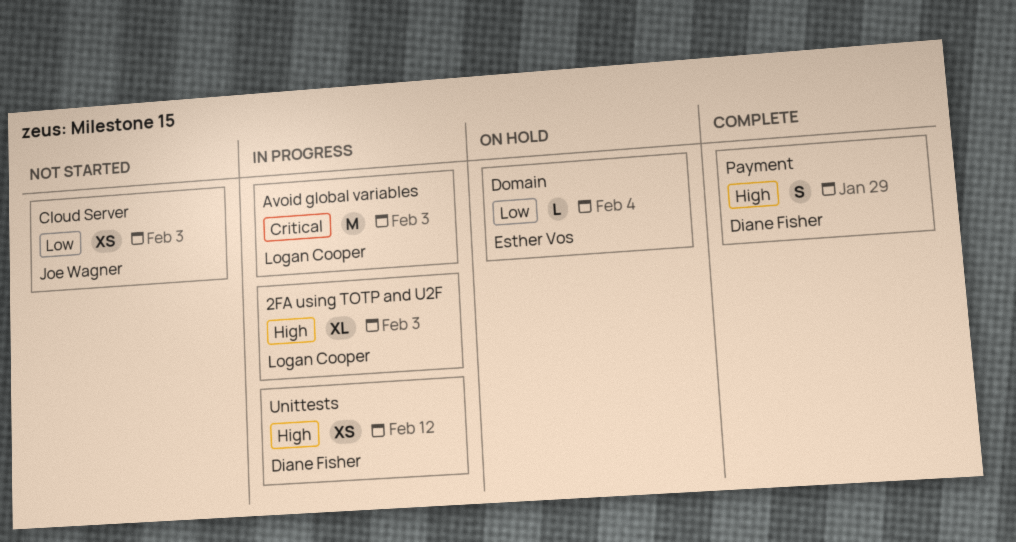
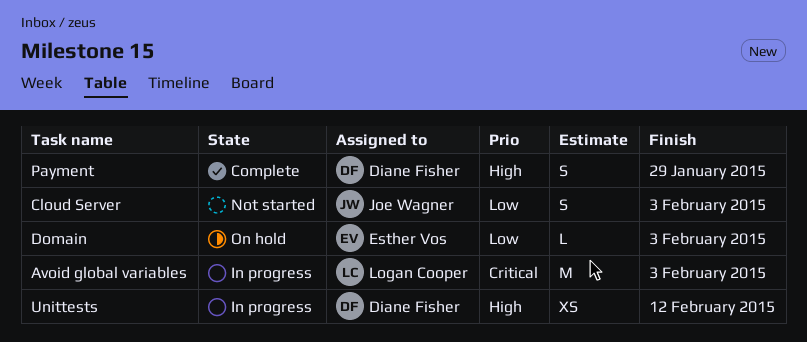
2FA using TOTP and U2F: present -> none
Cloud Server, estimate: XS -> S
Domain, due: Feb 4 -> Feb 3

